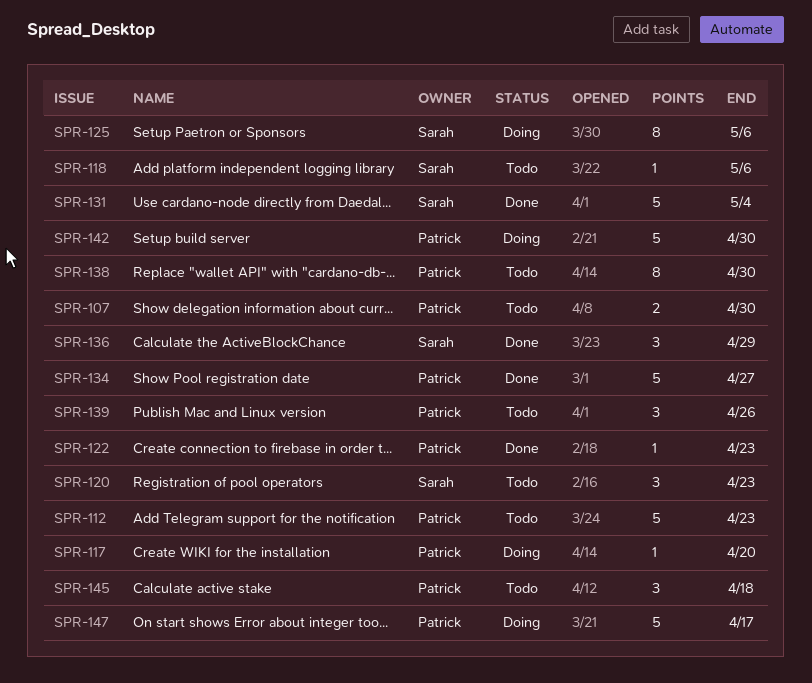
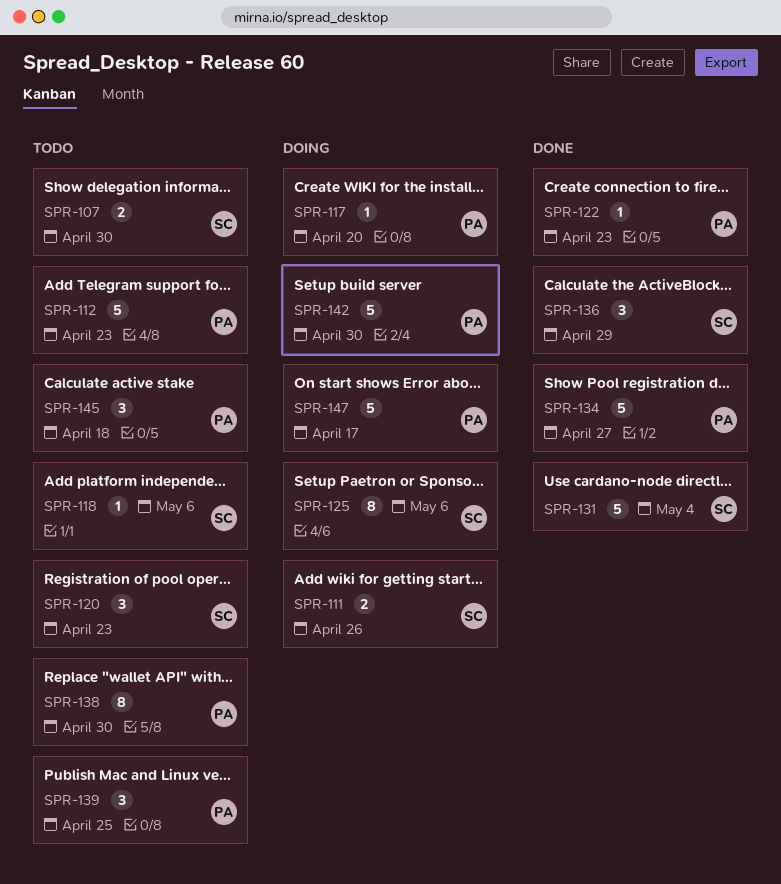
SPR-107, owner: Patrick -> Sarah
SPR-111: none -> present
SPR-139, due: Apr 26 -> Apr 25

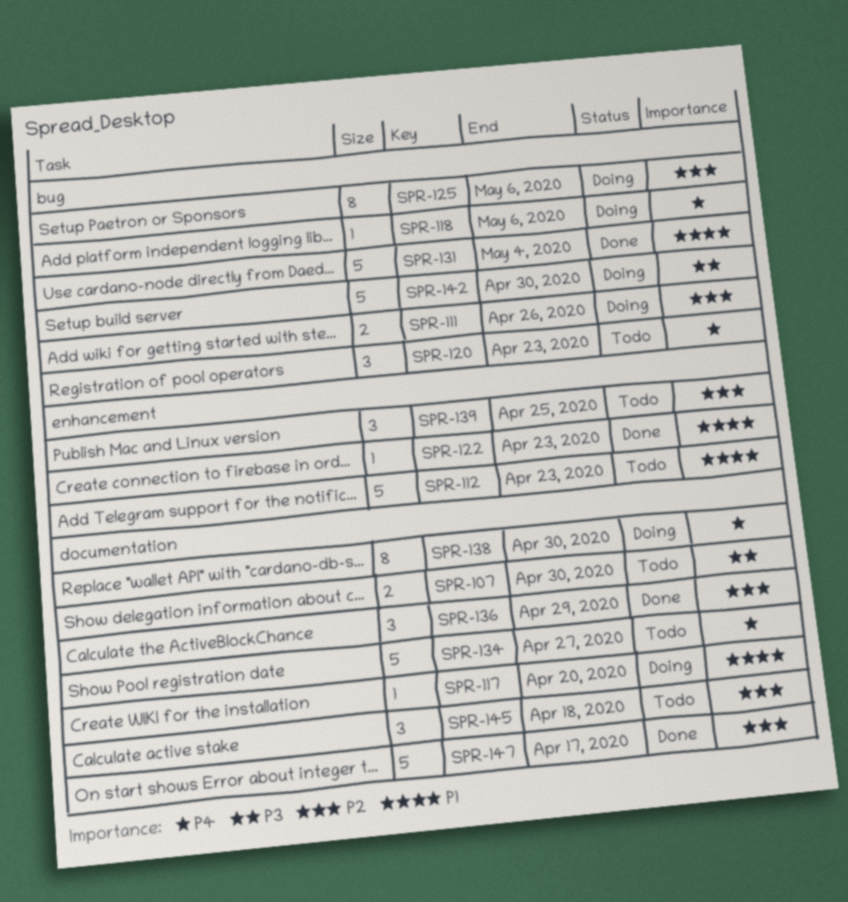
SPR-118, status: Todo -> Doing
SPR-134, status: Done -> Todo
SPR-138, status: Todo -> Doing
SPR-147, status: Doing -> Done

